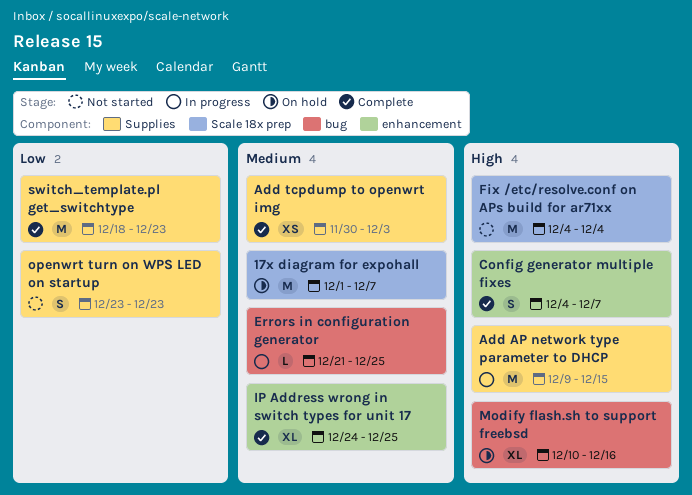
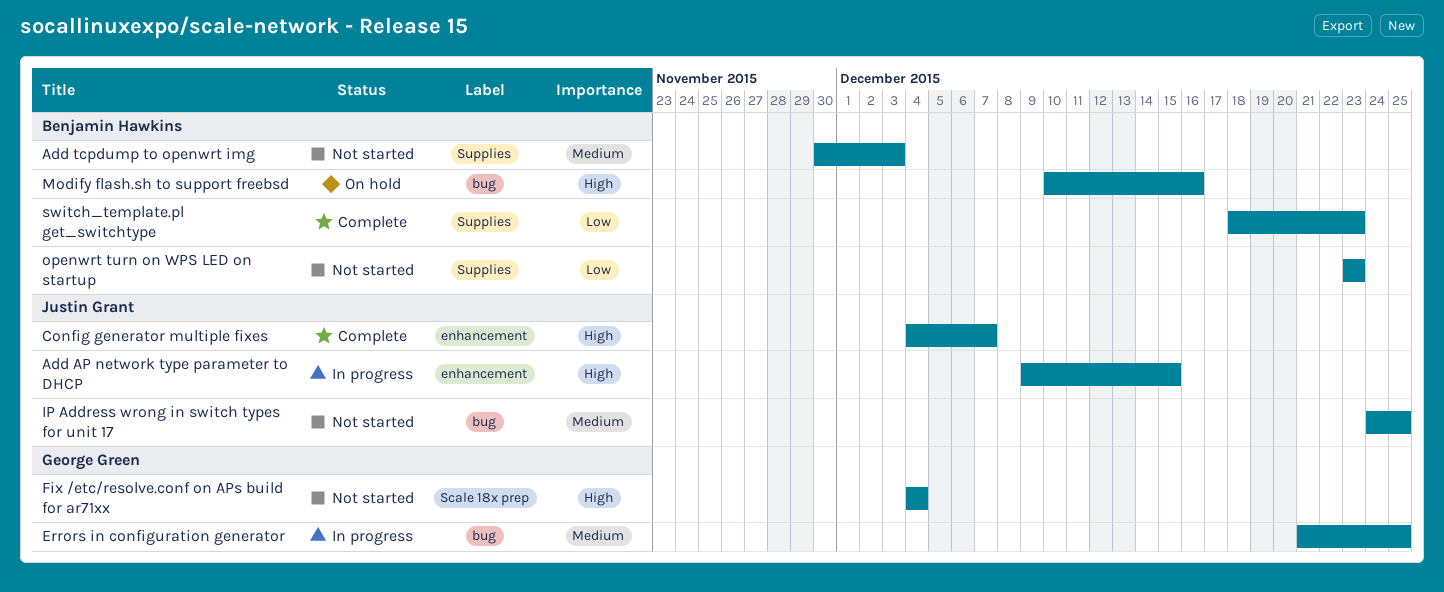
17x diagram for expohall: present -> none
Add AP network type parameter to DHCP, label: Supplies -> enhancement
Add tcpdump to openwrt img, status: Complete -> Not started
IP Address wrong in switch types for unit 17, status: Complete -> Not started
IP Address wrong in switch types for unit 17, label: enhancement -> bug

